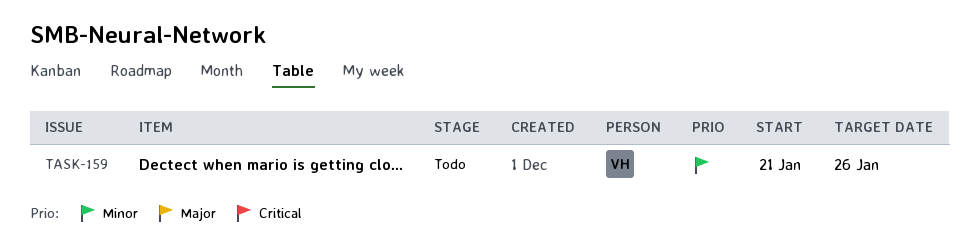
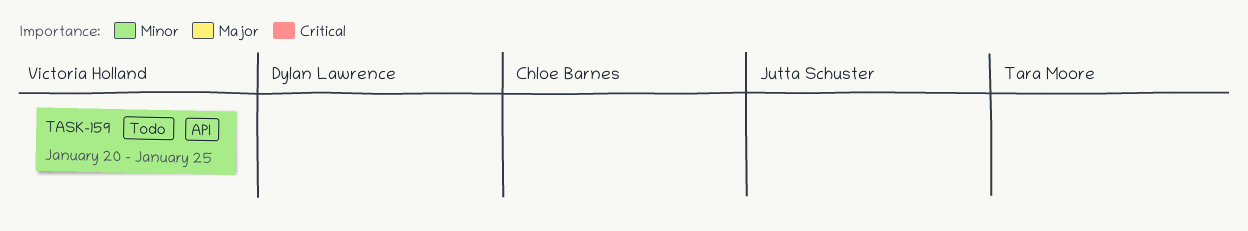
TASK-159, start: Jan 21 -> Jan 20
TASK-159, due: Jan 26 -> Jan 25

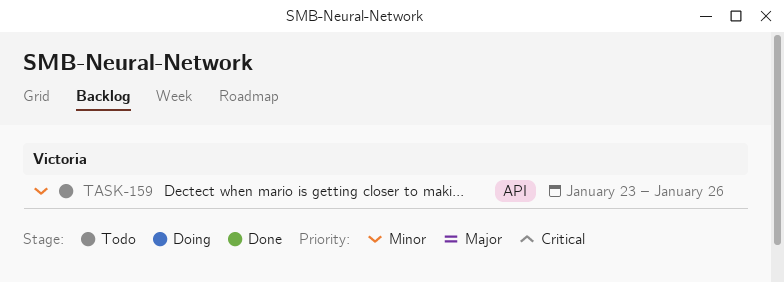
TASK-159, start: Jan 20 -> Jan 23
TASK-159, due: Jan 25 -> Jan 26

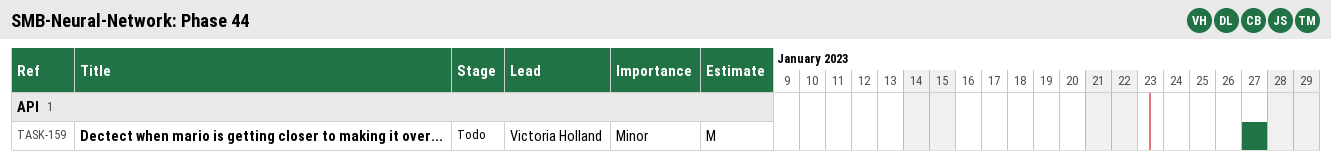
TASK-159, start: Jan 23 -> Jan 27
TASK-159, due: Jan 26 -> Jan 27

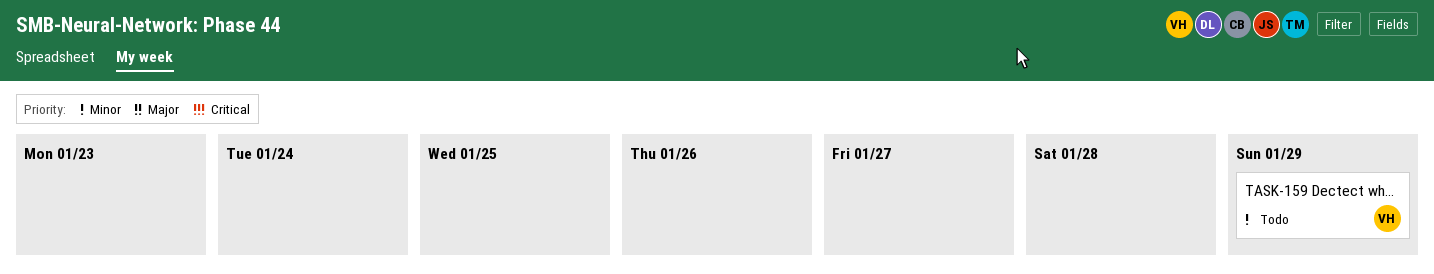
TASK-159, due: Jan 27 -> Jan 29

